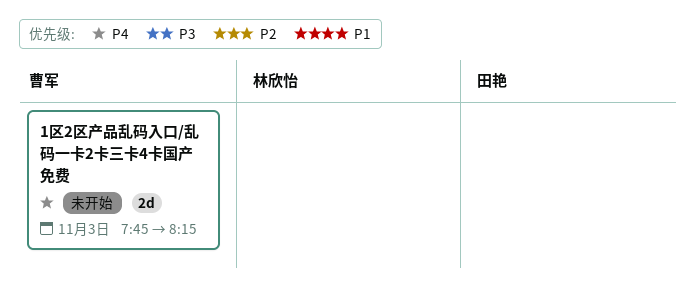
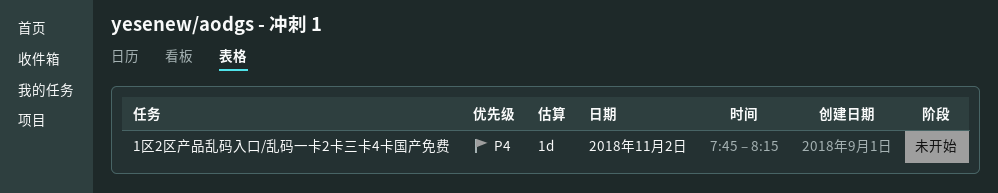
1区2区产品乱码入口/乱码一卡2卡三卡4卡国产免费, estimate: 2d -> 1d
1区2区产品乱码入口/乱码一卡2卡三卡4卡国产免费, day: Nov 3 -> Nov 2

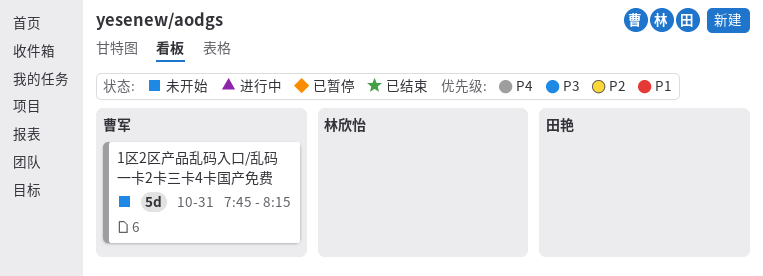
1区2区产品乱码入口/乱码一卡2卡三卡4卡国产免费, estimate: 1d -> 5d
1区2区产品乱码入口/乱码一卡2卡三卡4卡国产免费, day: Nov 2 -> Oct 31

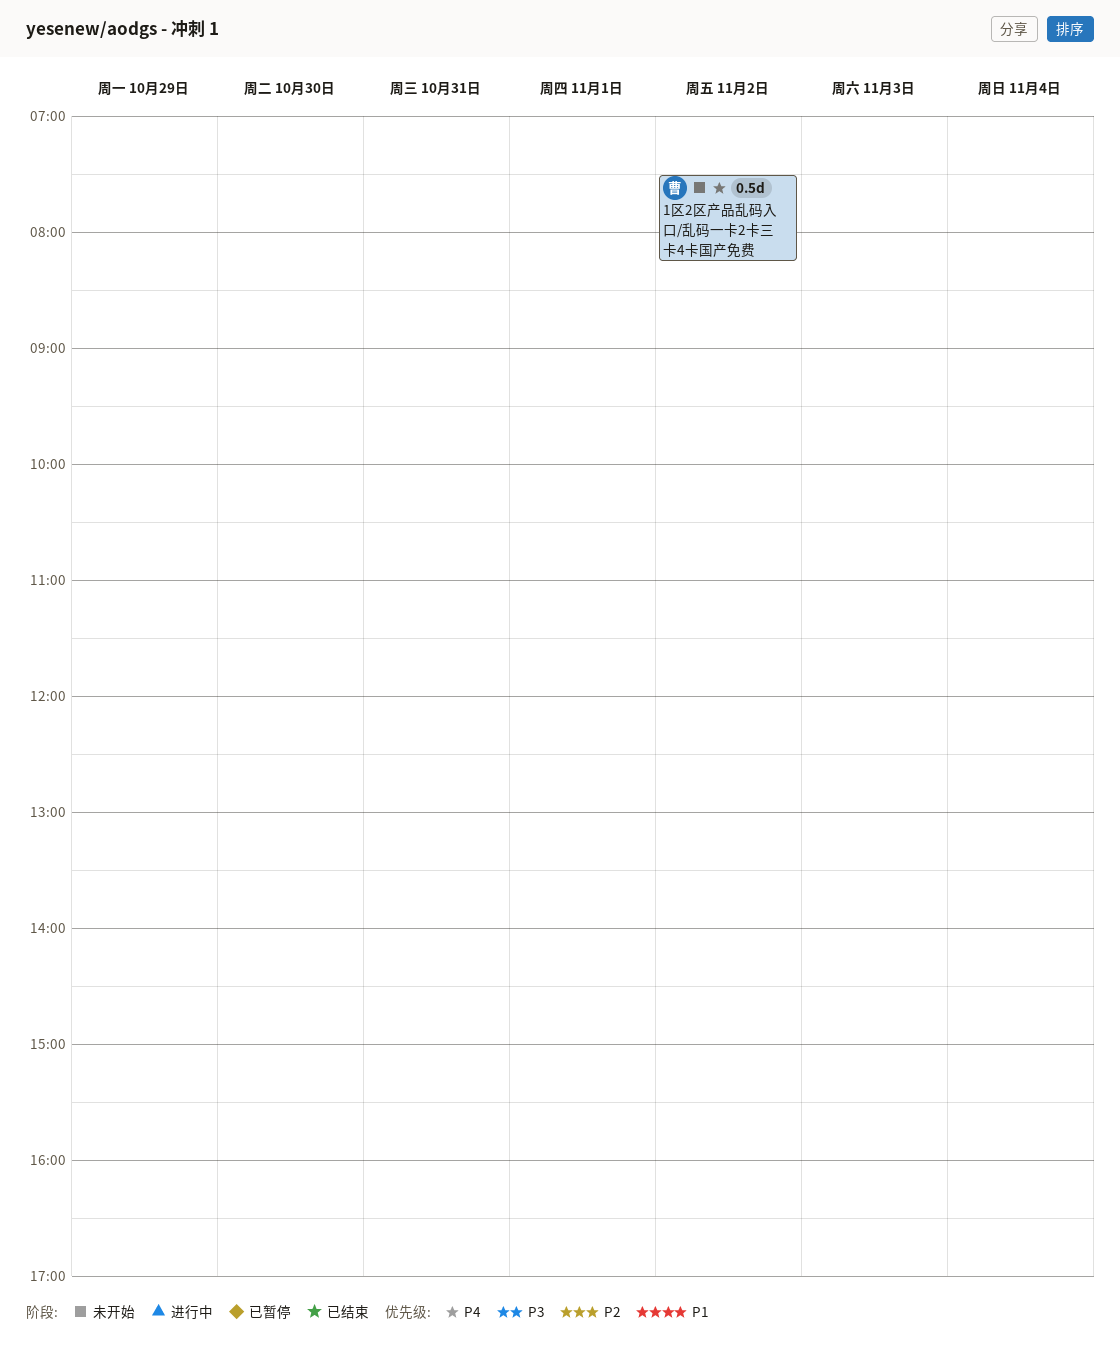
1区2区产品乱码入口/乱码一卡2卡三卡4卡国产免费, estimate: 5d -> 0.5d
1区2区产品乱码入口/乱码一卡2卡三卡4卡国产免费, day: Oct 31 -> Nov 2
1区2区产品乱码入口/乱码一卡2卡三卡4卡国产免费, begins: 07:45 -> 07:30

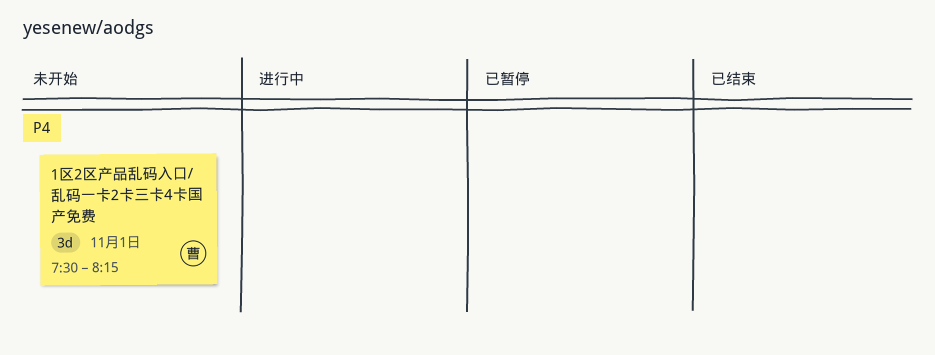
1区2区产品乱码入口/乱码一卡2卡三卡4卡国产免费, estimate: 0.5d -> 3d
1区2区产品乱码入口/乱码一卡2卡三卡4卡国产免费, day: Nov 2 -> Nov 1

